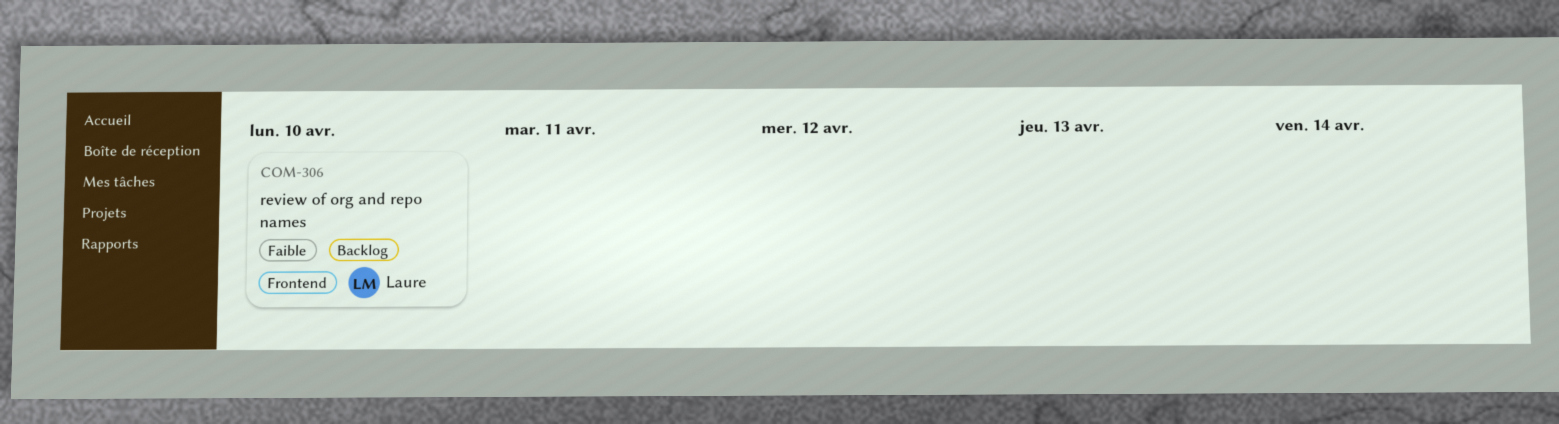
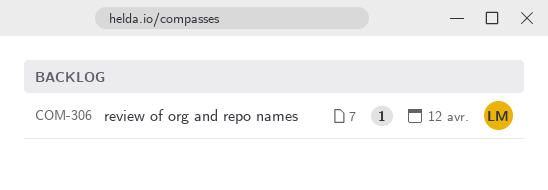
COM-306, due: Apr 10 -> Apr 12

